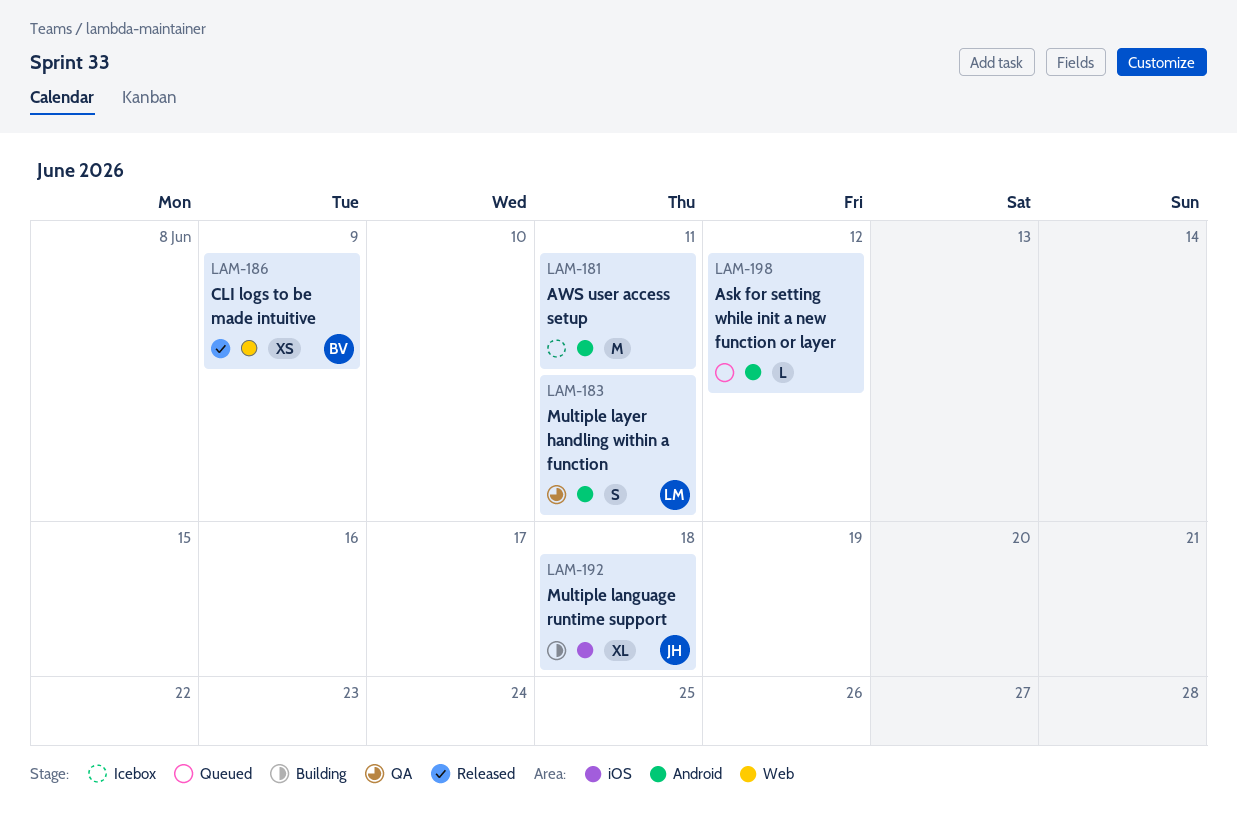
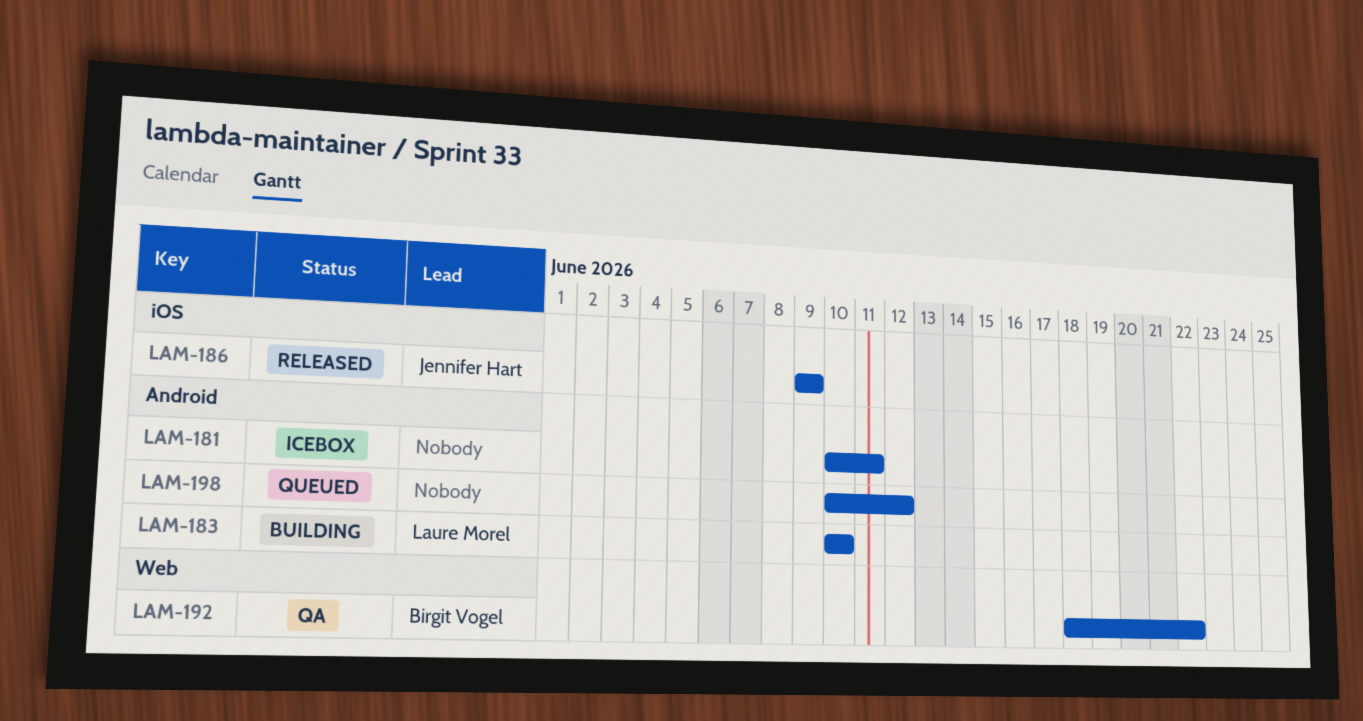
LAM-183, status: QA -> Building
LAM-183, due: Jun 11 -> Jun 10
LAM-186, owner: Birgit Vogel -> Jennifer Hart
LAM-186, label: Web -> iOS
LAM-192, status: Building -> QA
LAM-192, owner: Jennifer Hart -> Birgit Vogel
LAM-192, label: iOS -> Web
LAM-192, due: Jun 18 -> Jun 22

